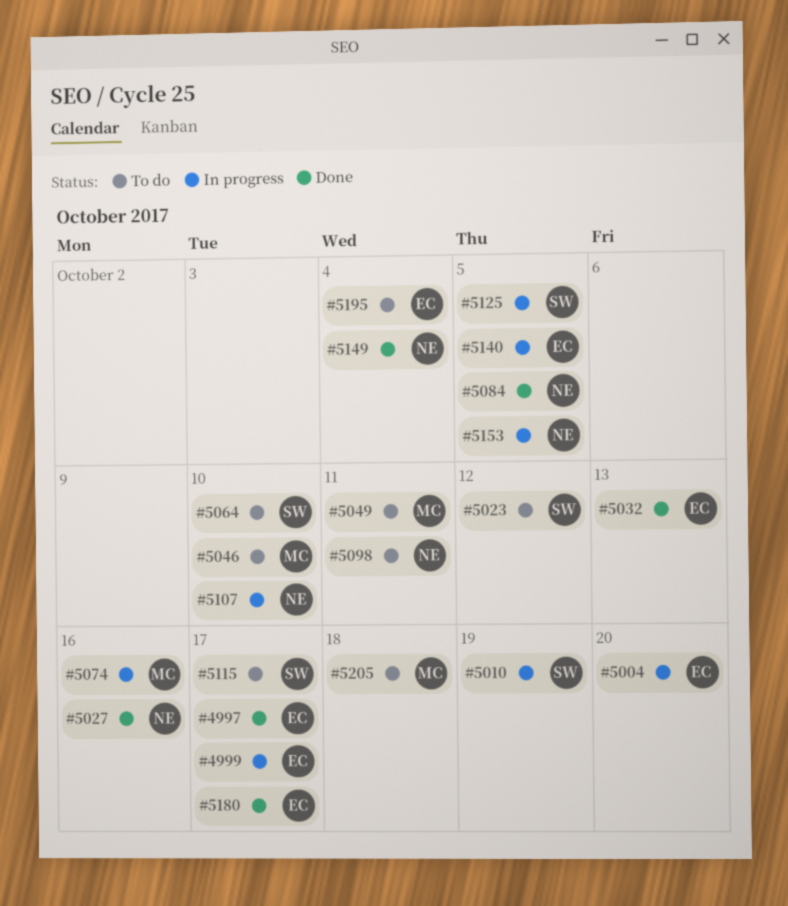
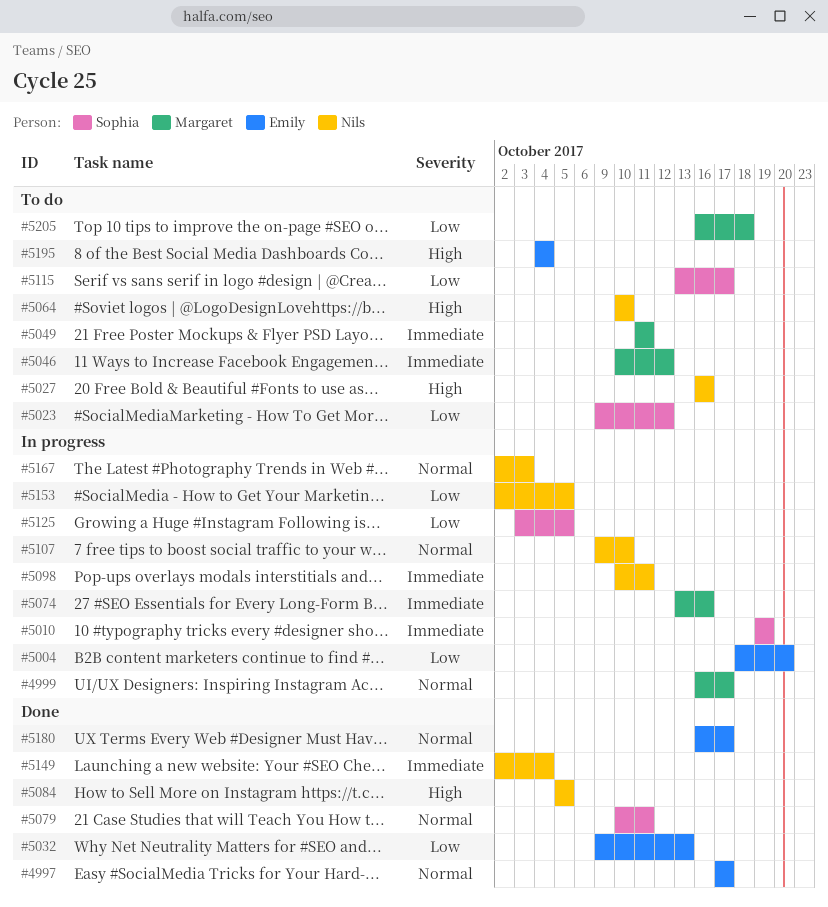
#4999, owner: Emily -> Margaret
#5027, status: Done -> To do
#5046, due: Oct 10 -> Oct 12
#5064, owner: Sophia -> Nils
#5079: none -> present
#5098, status: To do -> In progress
#5140: present -> none
#5167: none -> present

